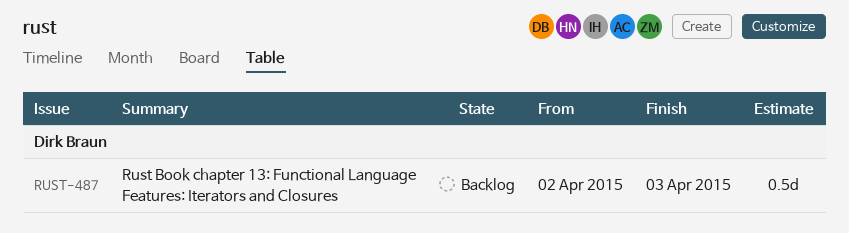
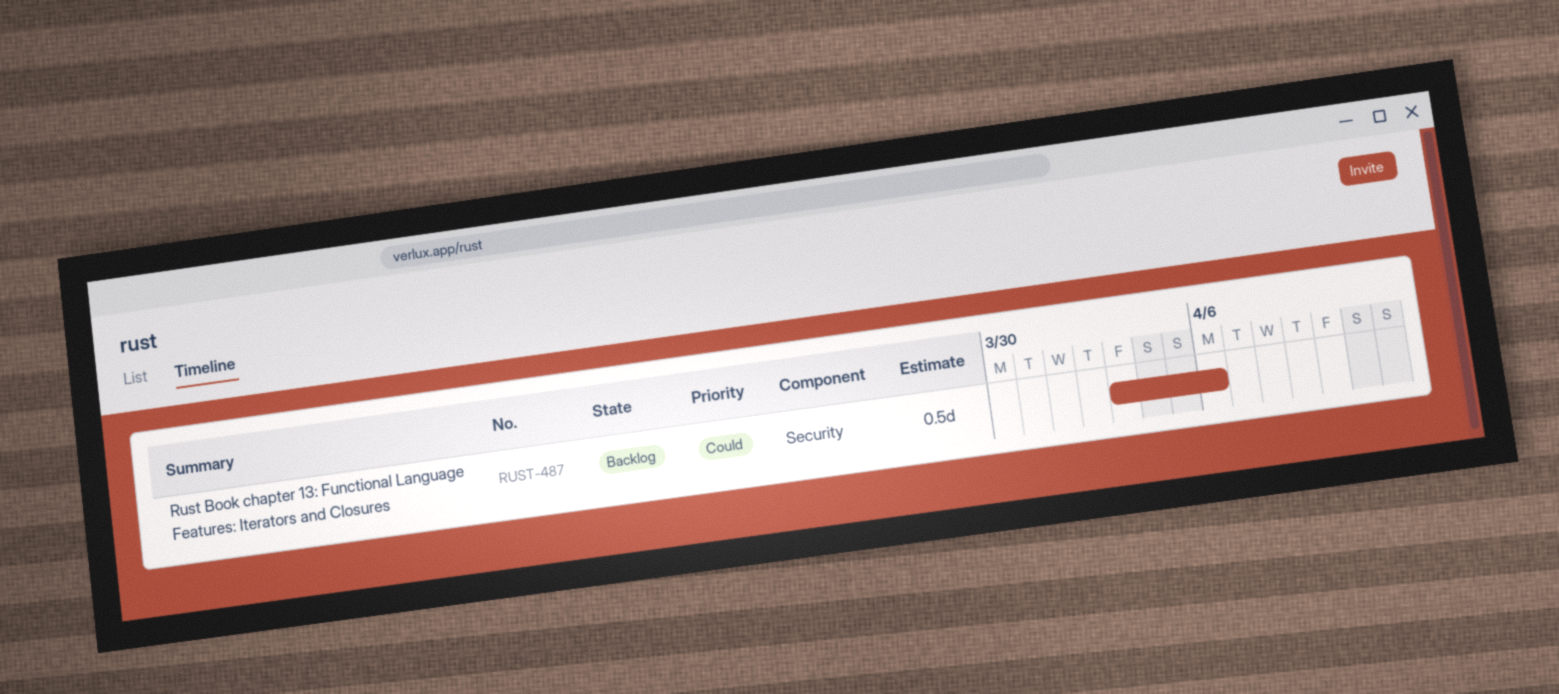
RUST-487, start: Apr 2 -> Apr 3
RUST-487, due: Apr 3 -> Apr 6

